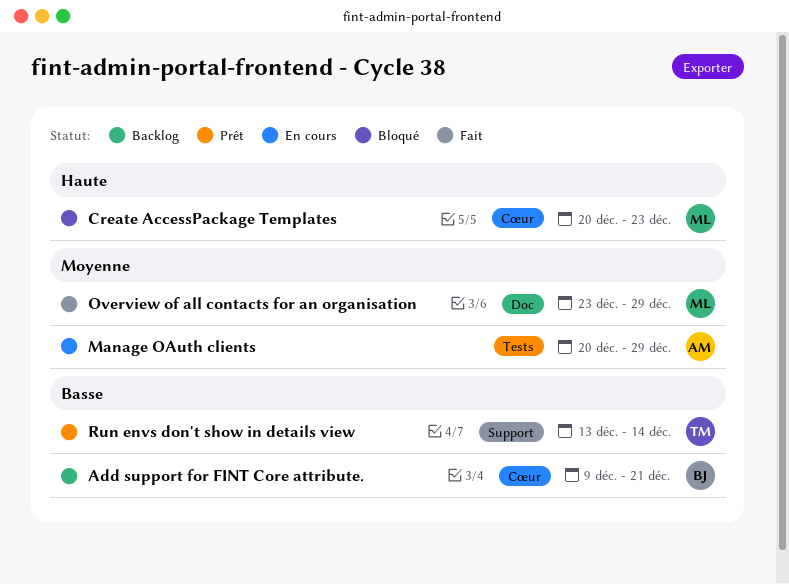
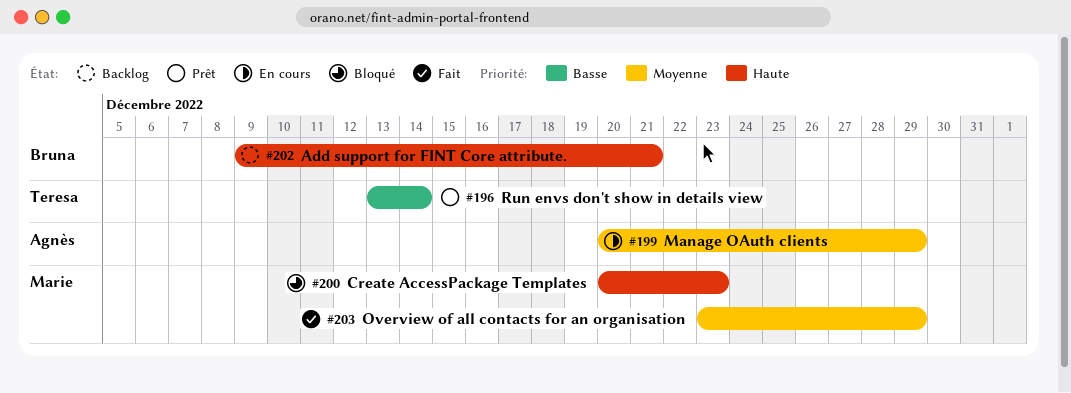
Add support for FINT Core attribute., priority: Basse -> Haute

